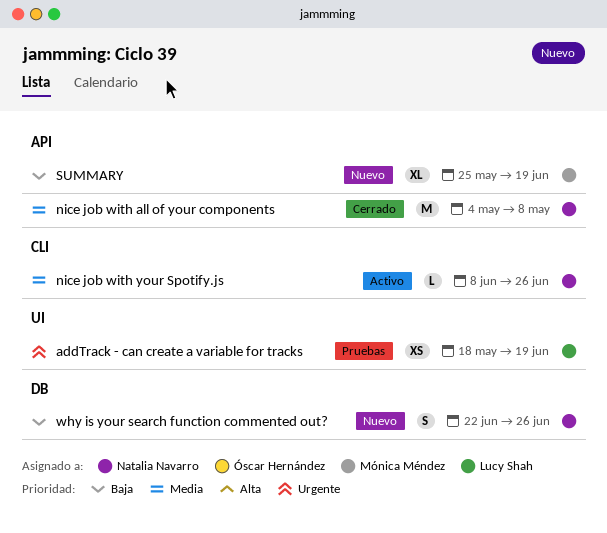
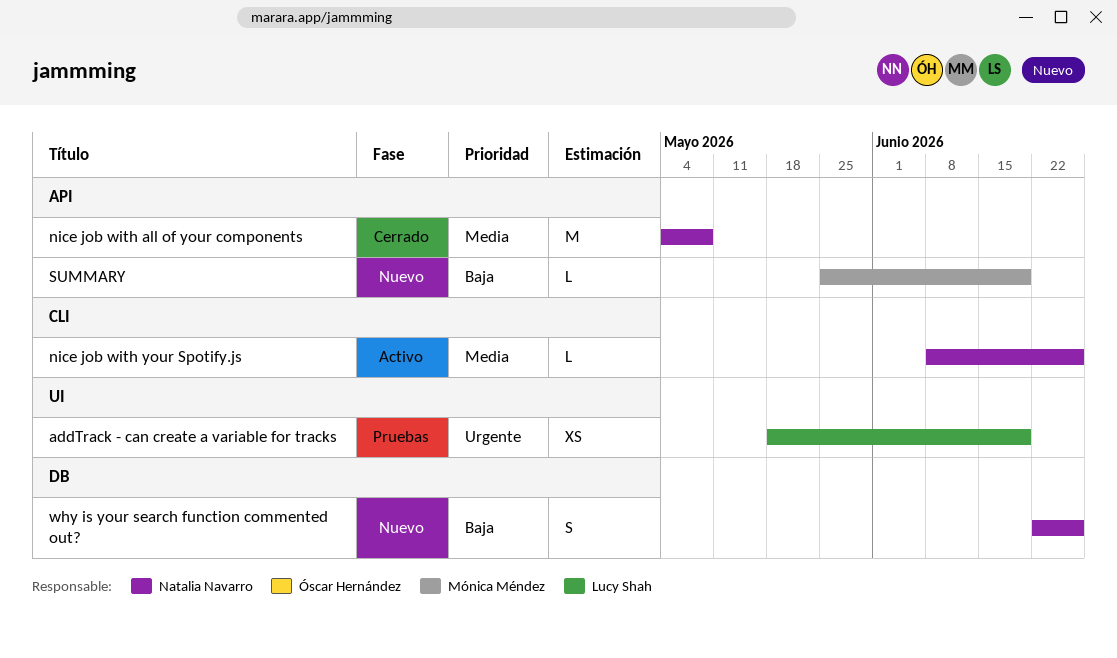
SUMMARY, estimate: XL -> L

